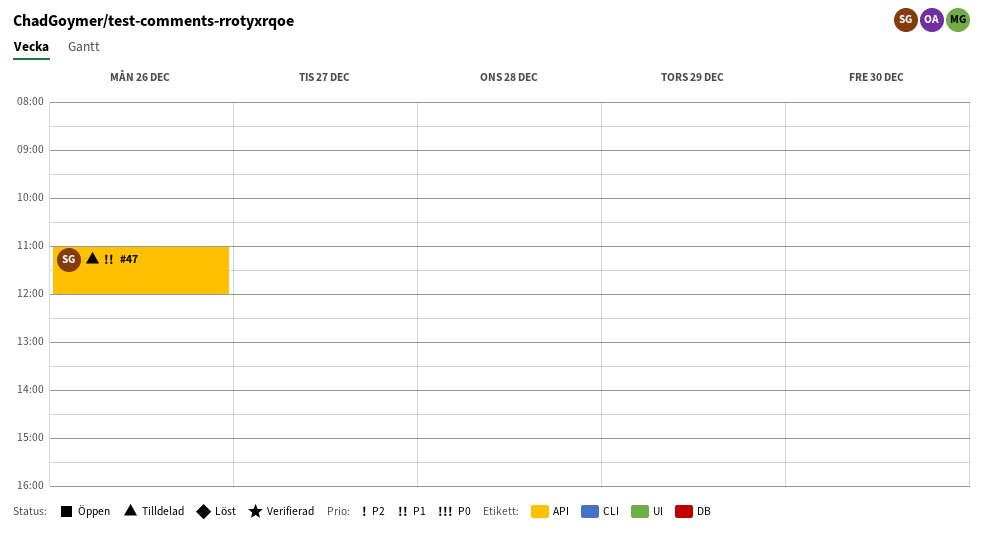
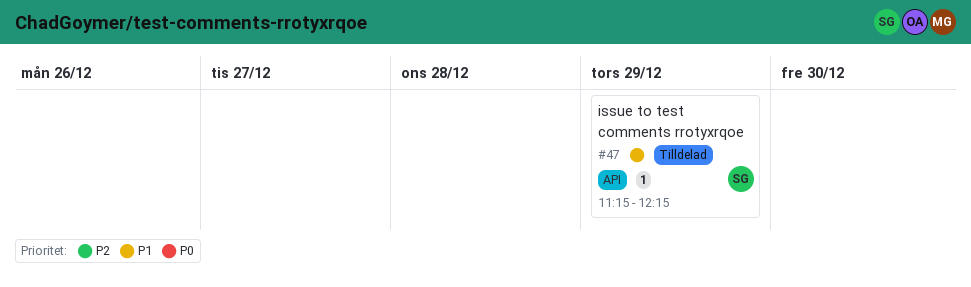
#47, day: Dec 26 -> Dec 29
#47, begins: 11:00 -> 11:15
#47, ends: 12:00 -> 12:15

